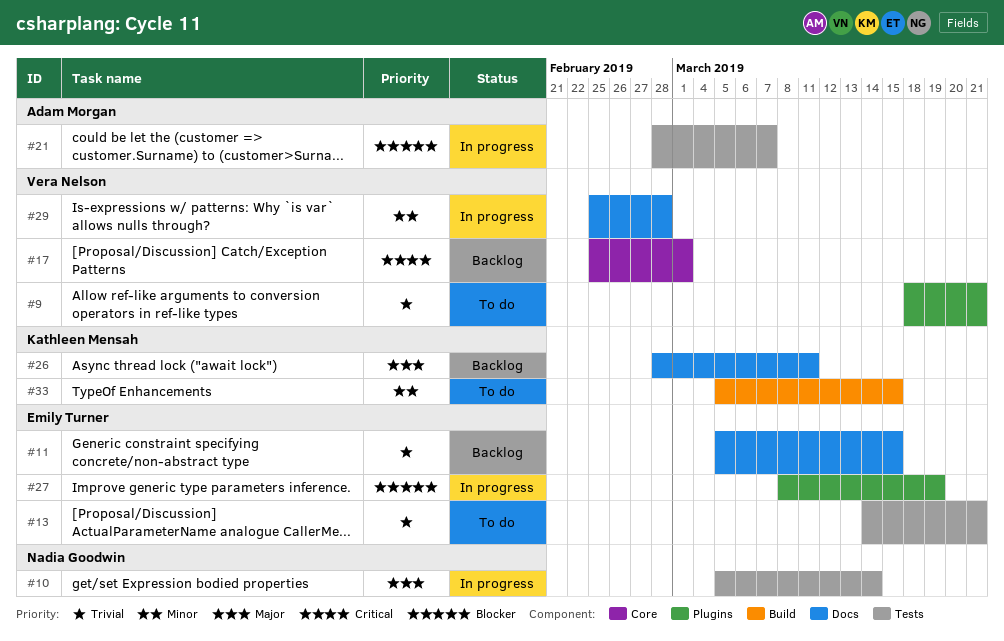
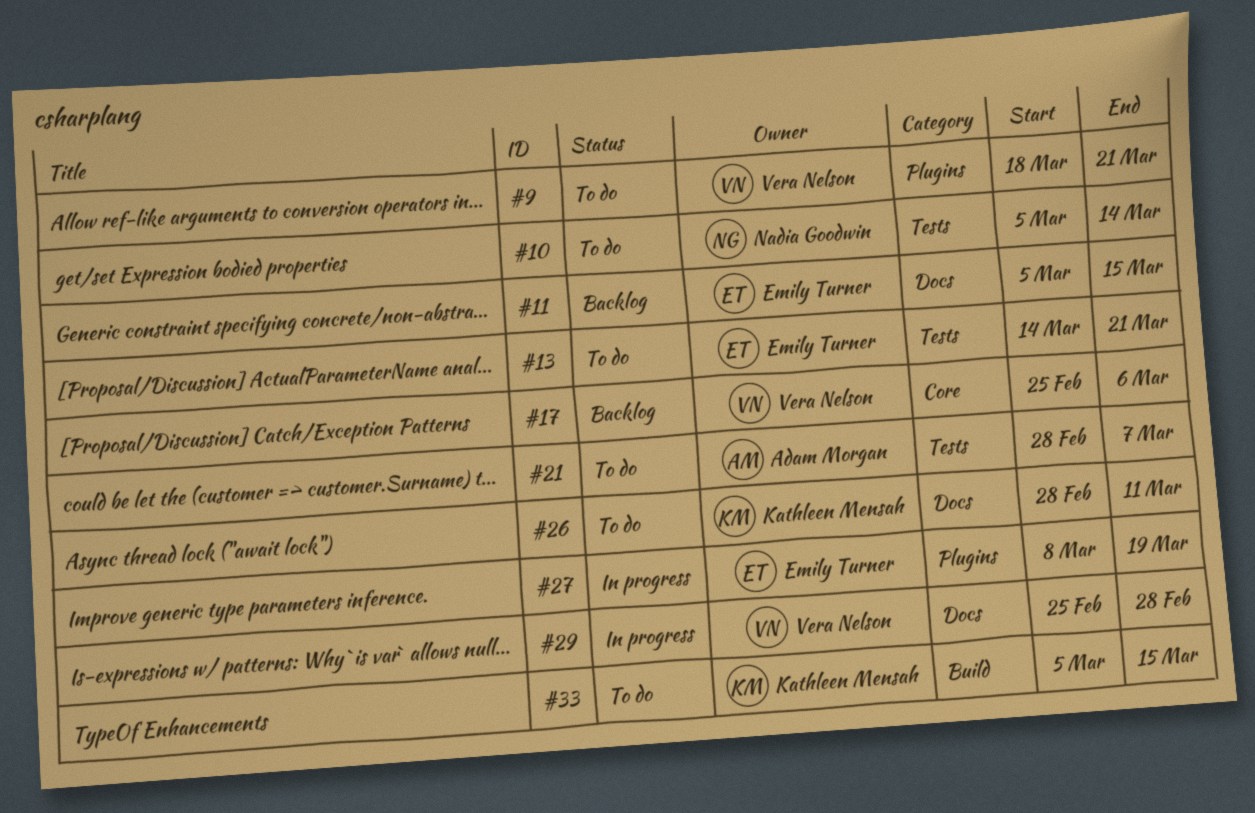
#10, status: In progress -> To do
#17, due: Mar 1 -> Mar 6
#21, status: In progress -> To do
#26, status: Backlog -> To do

